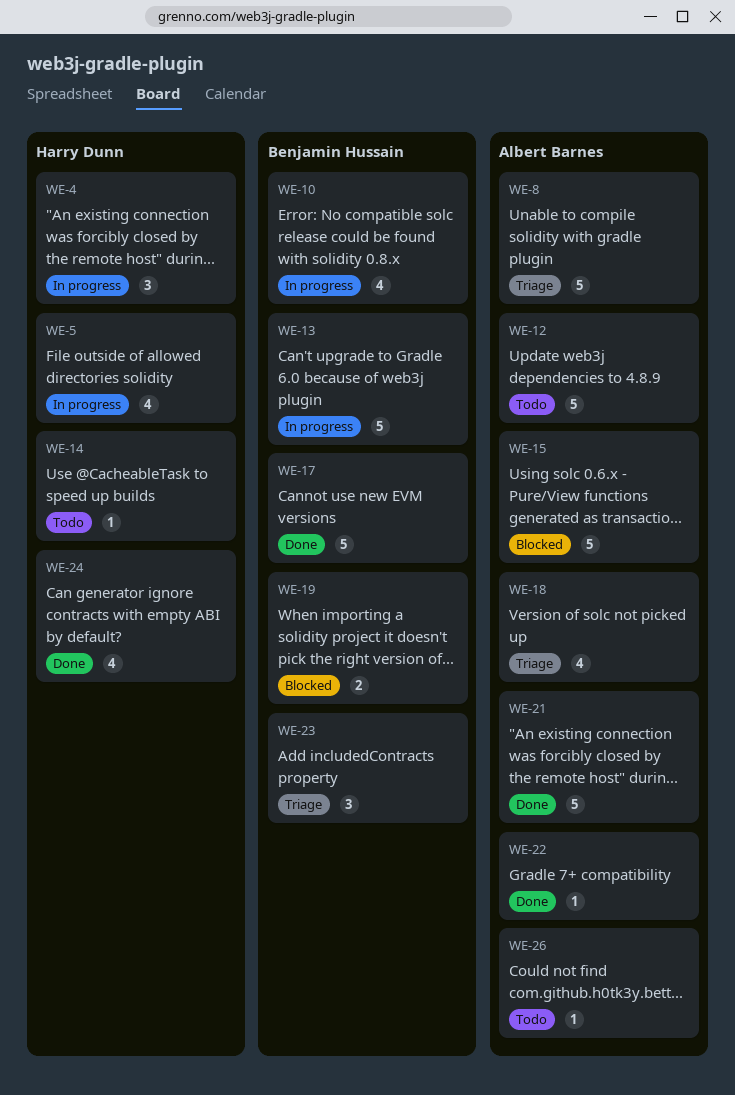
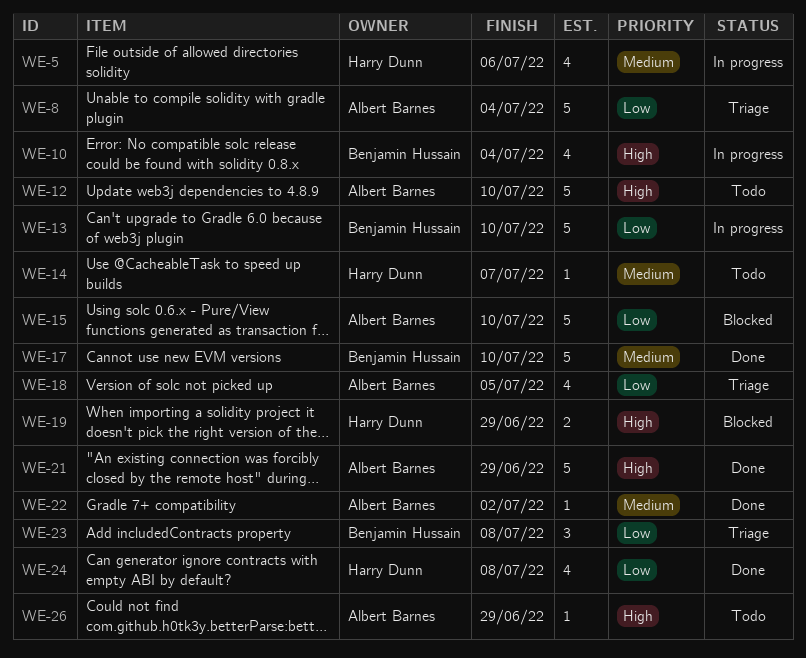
WE-4: present -> none
WE-19, owner: Benjamin Hussain -> Harry Dunn

